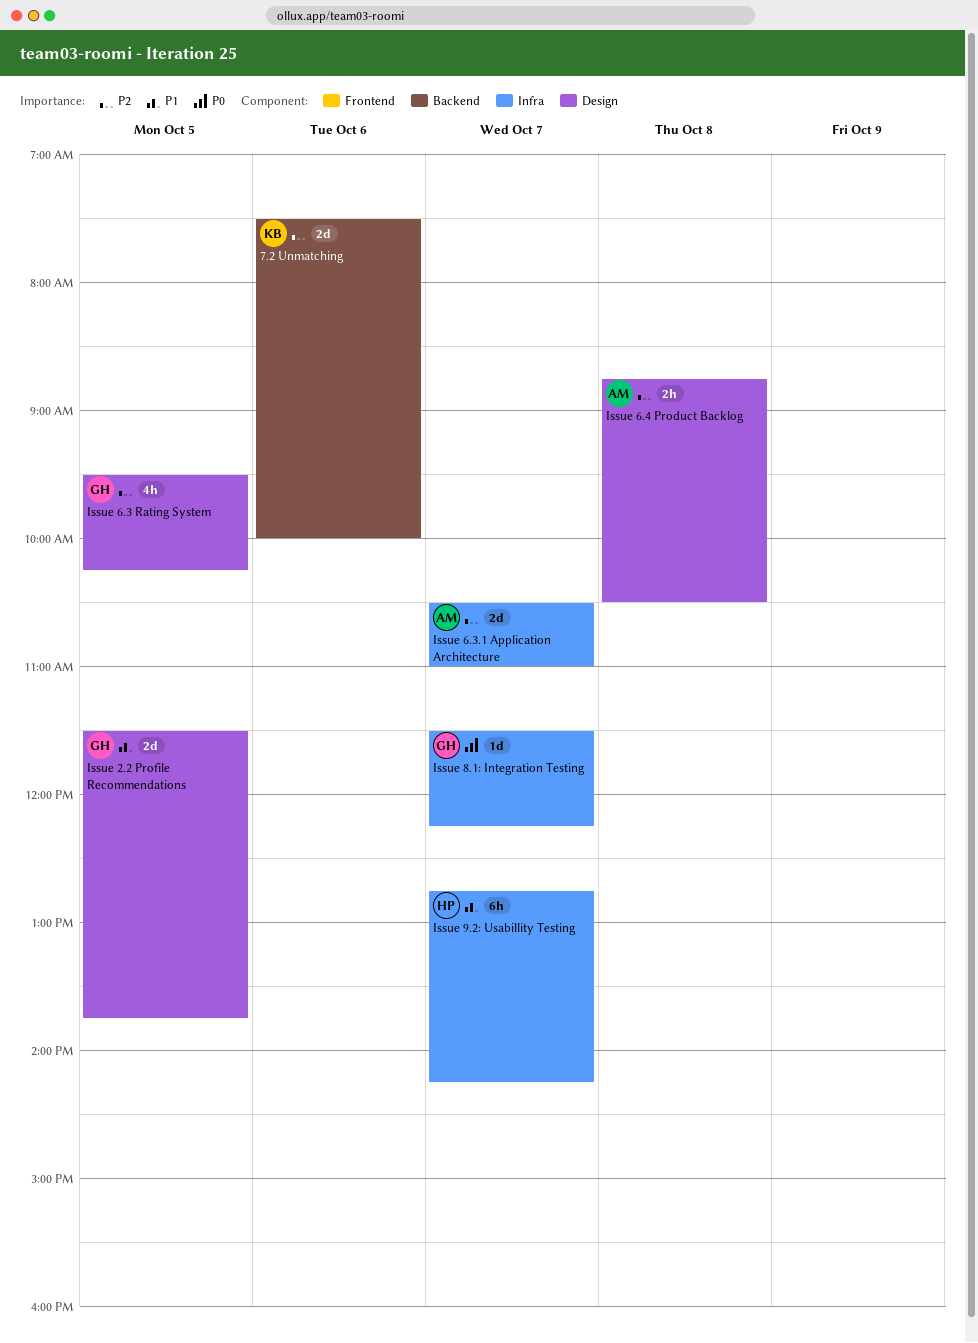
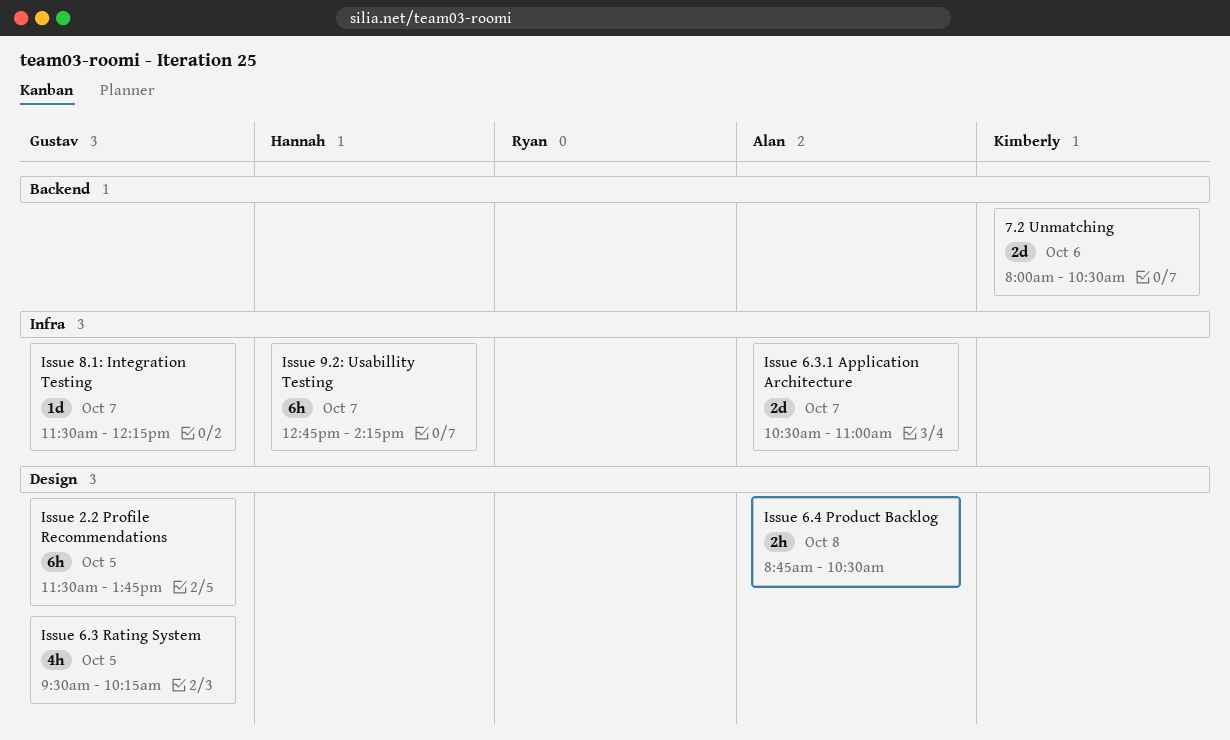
7.2 Unmatching, begins: 07:30 -> 08:00
7.2 Unmatching, ends: 10:00 -> 10:30
Issue 2.2 Profile Recommendations, estimate: 2d -> 6h

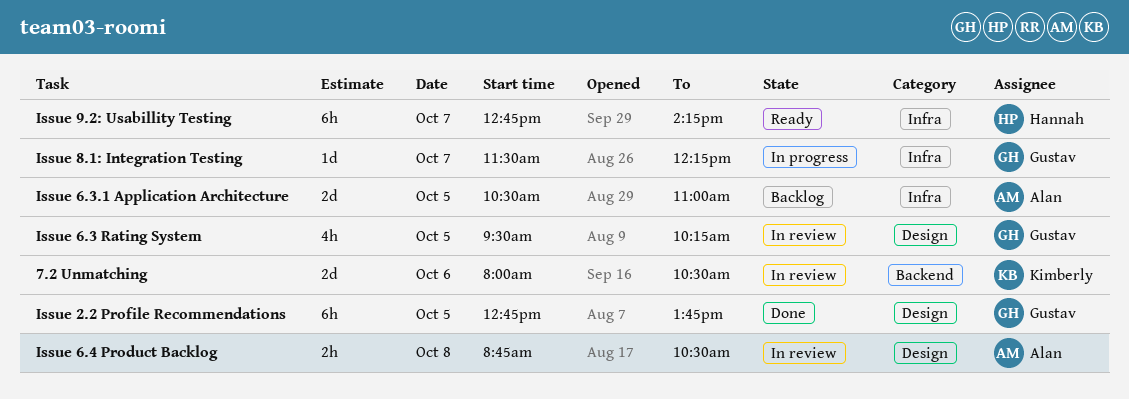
Issue 2.2 Profile Recommendations, begins: 11:30 -> 12:45
Issue 6.3.1 Application Architecture, day: Oct 7 -> Oct 5

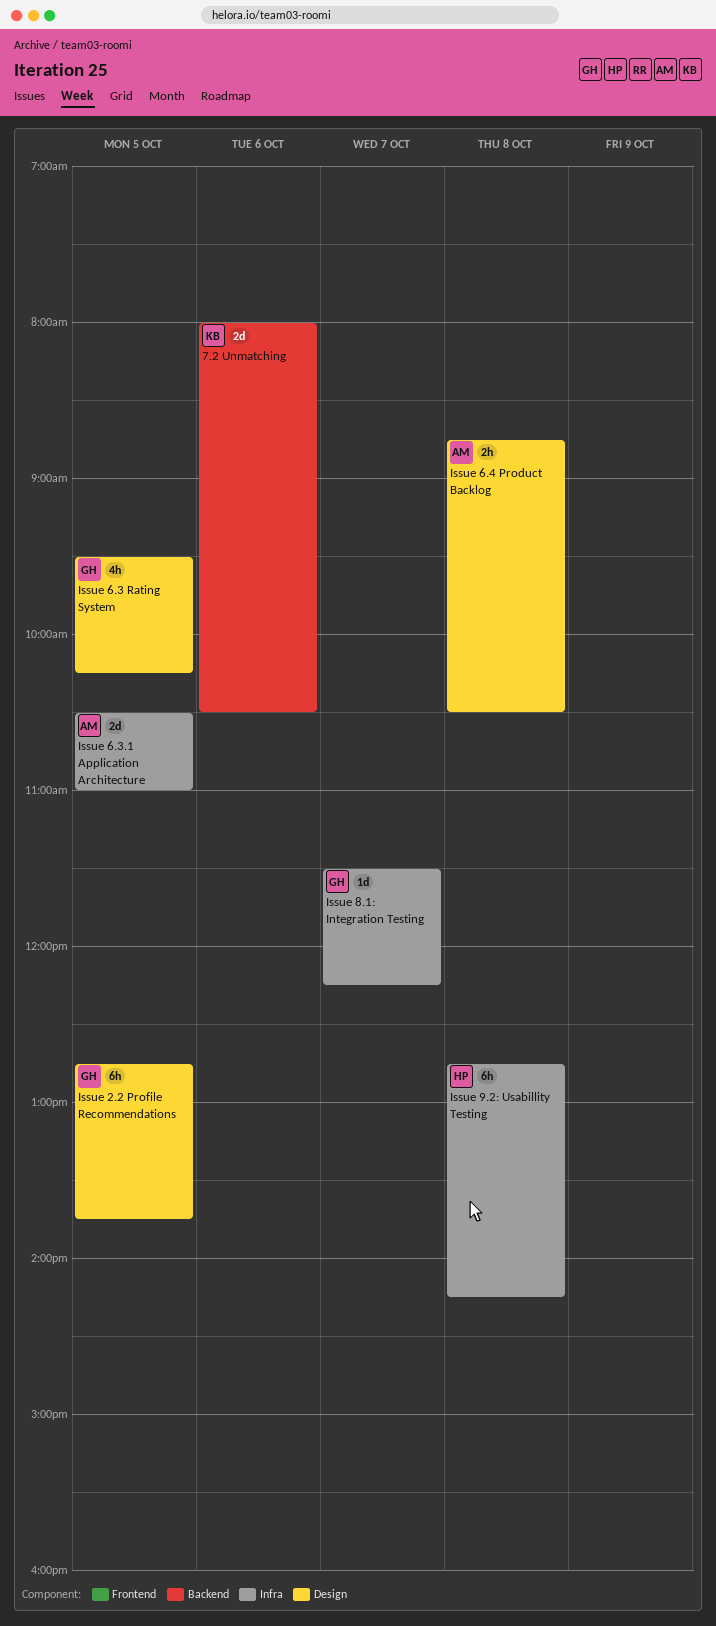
Issue 9.2: Usabillity Testing, day: Oct 7 -> Oct 8

